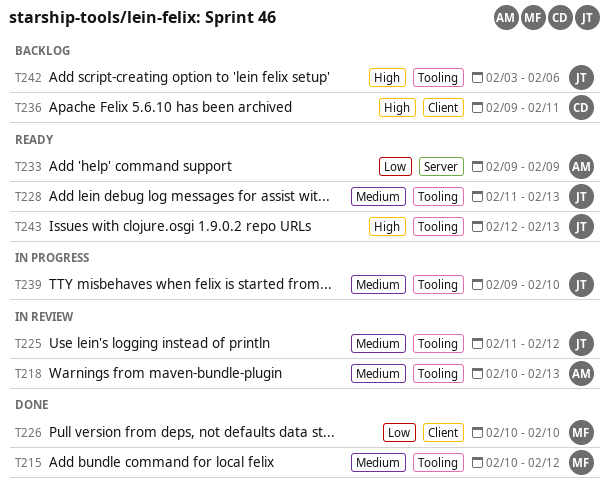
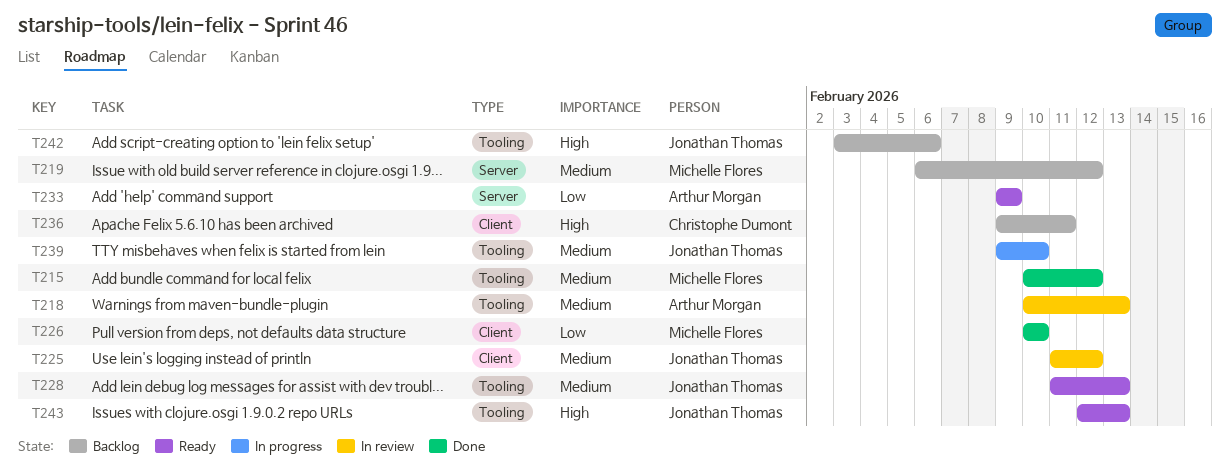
T219: none -> present
T225, label: Tooling -> Client

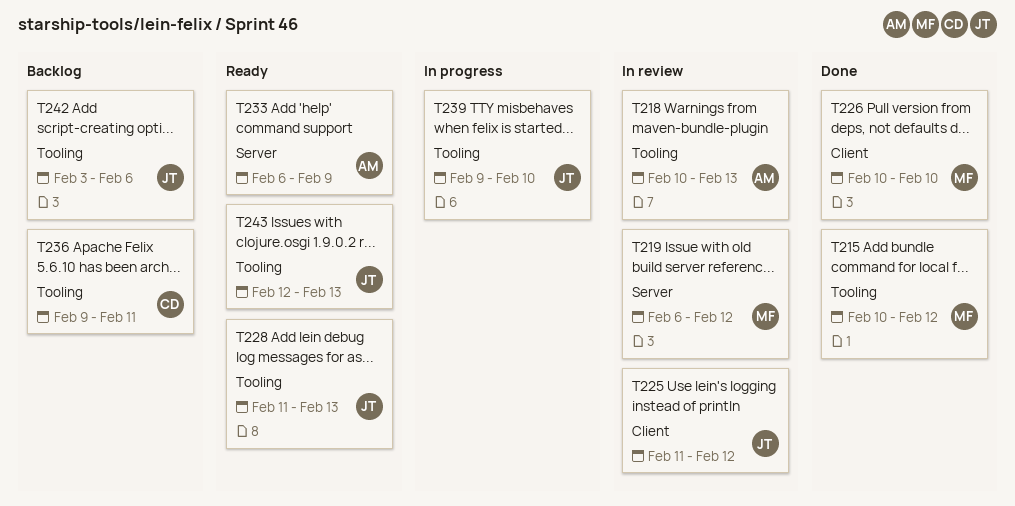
T219, status: Backlog -> In review
T233, start: Feb 9 -> Feb 6
T236, label: Client -> Tooling

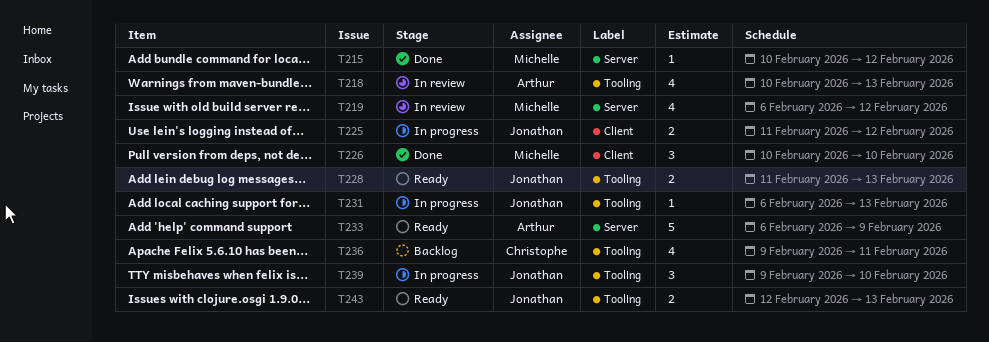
T215, label: Tooling -> Server
T225, status: In review -> In progress
T231: none -> present
T242: present -> none

